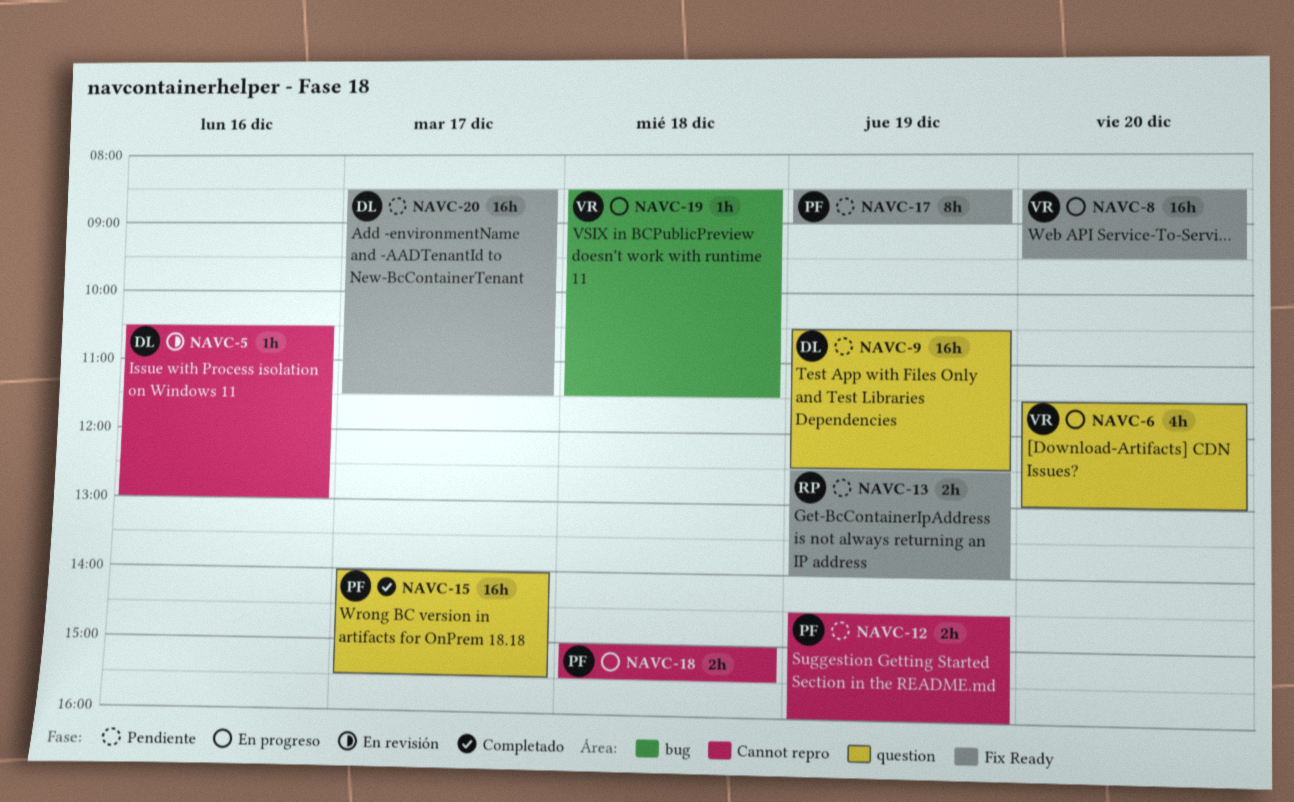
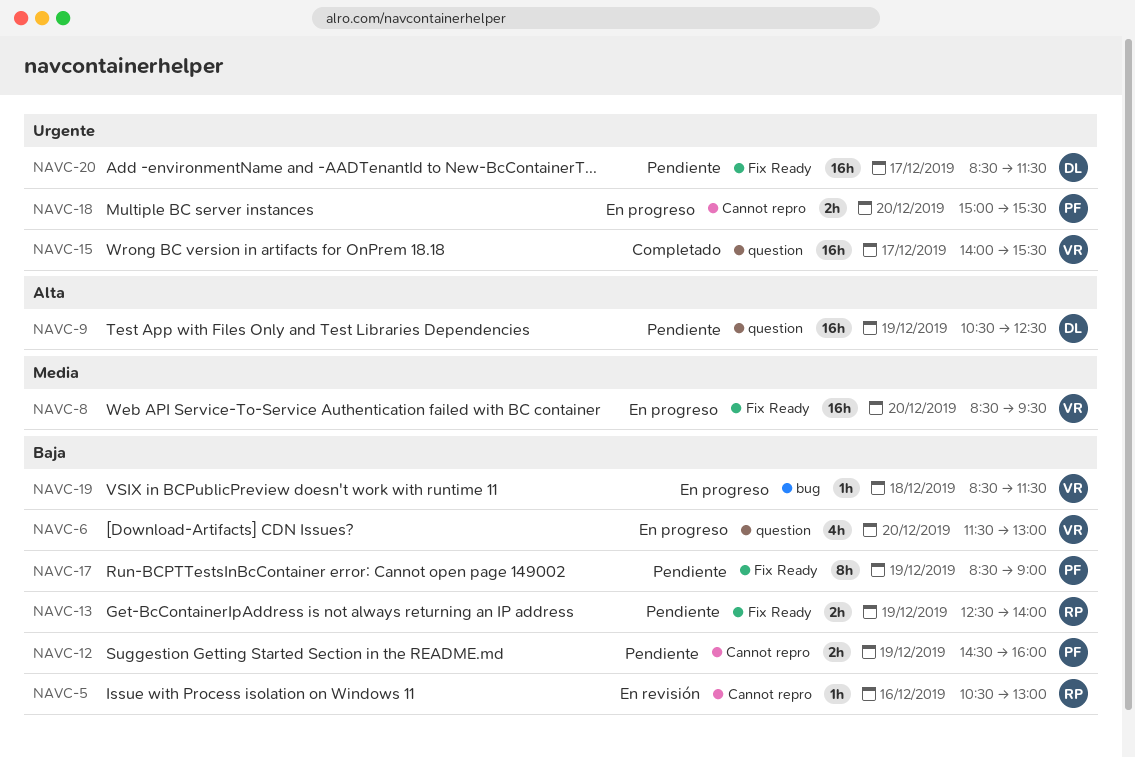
NAVC-5, owner: DL -> RP
NAVC-15, owner: PF -> VR
NAVC-18, day: Dec 18 -> Dec 20

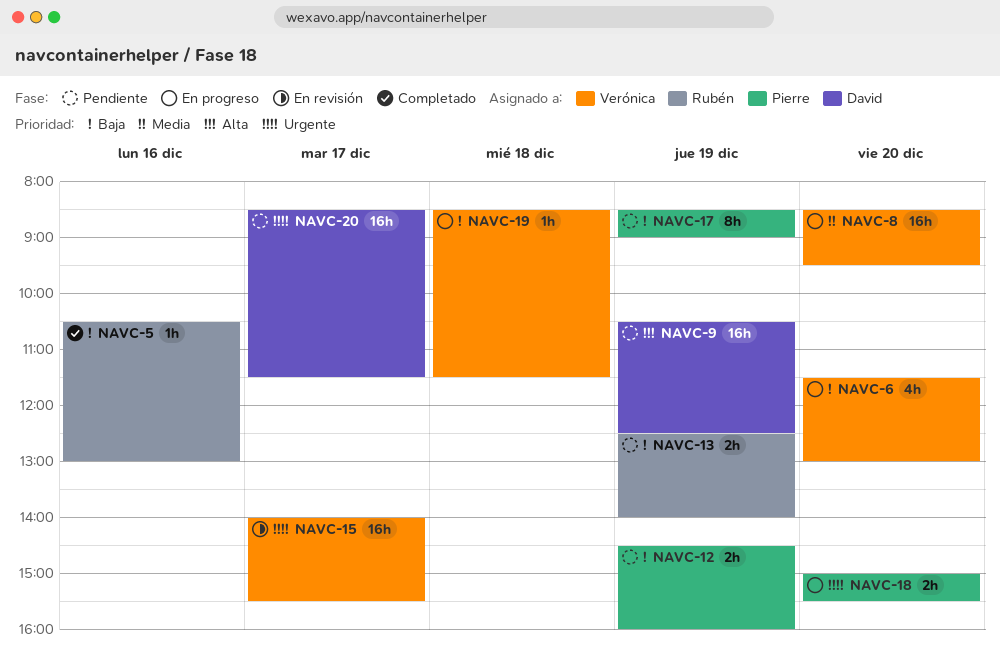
NAVC-5, status: En revisión -> Completado
NAVC-15, status: Completado -> En revisión

